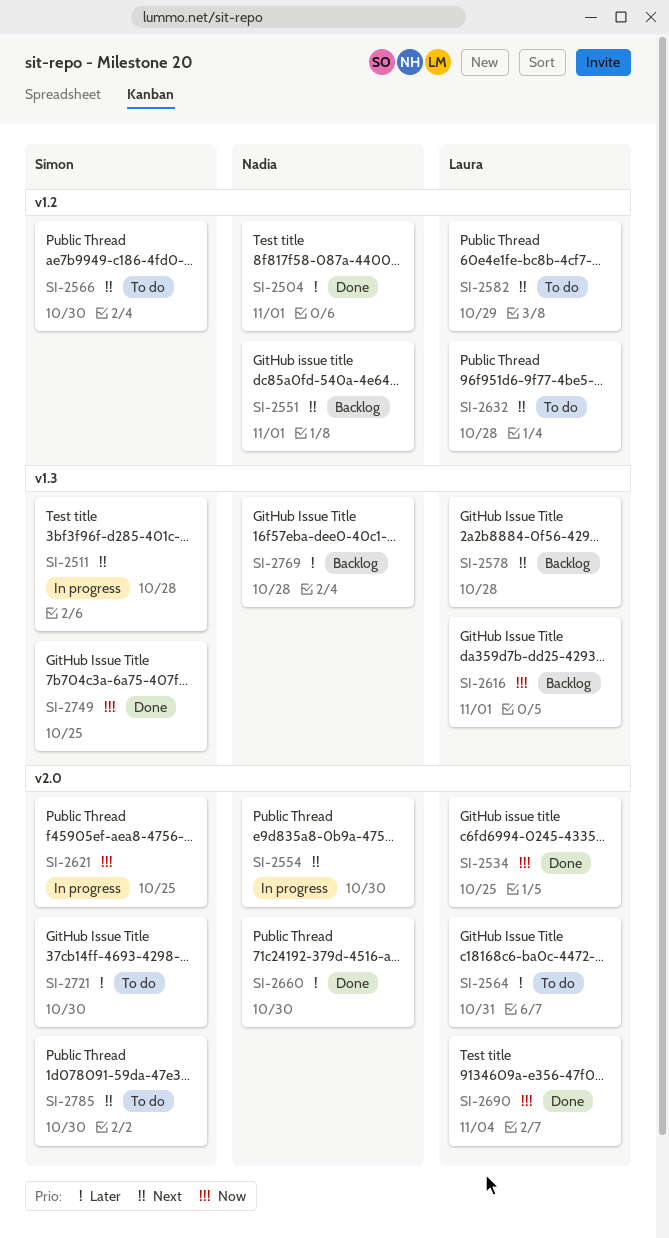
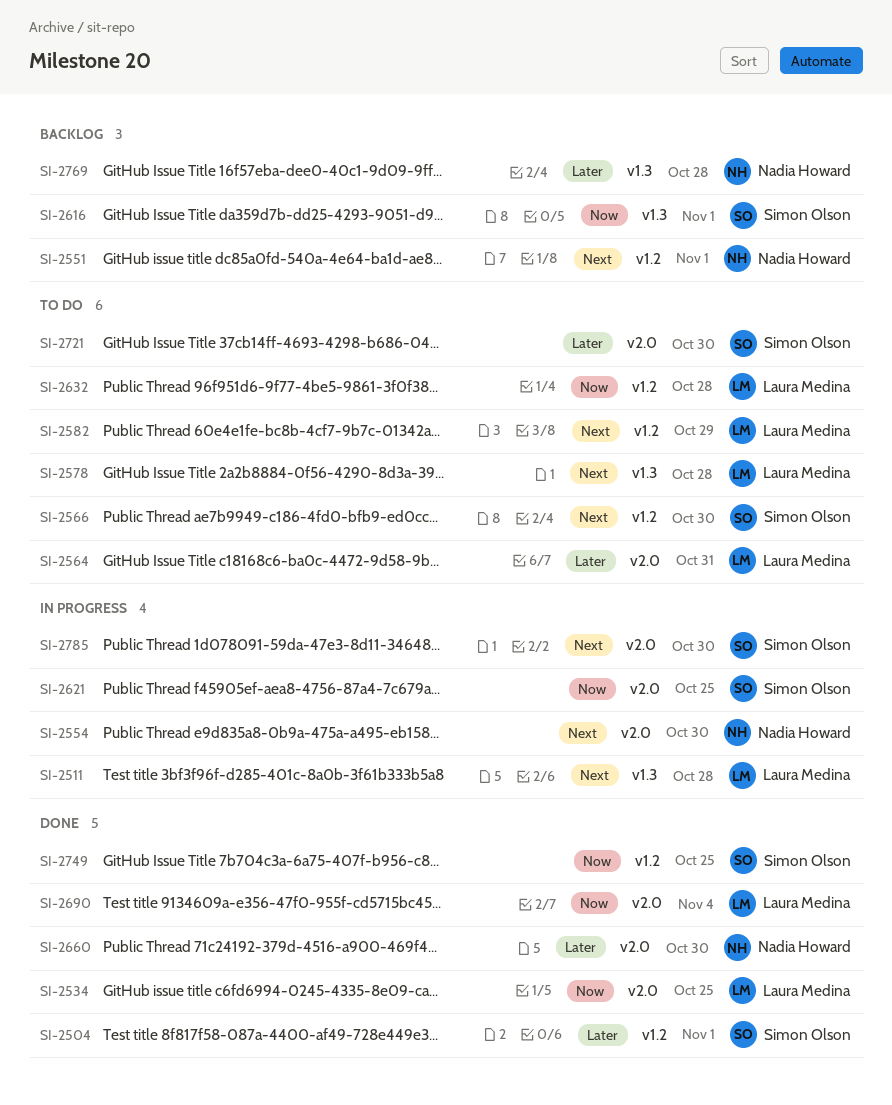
SI-2504, owner: Nadia Howard -> Simon Olson
SI-2511, owner: Simon Olson -> Laura Medina
SI-2578, status: Backlog -> To do
SI-2616, owner: Laura Medina -> Simon Olson
SI-2632, priority: Next -> Now
SI-2749, label: v1.3 -> v1.2
SI-2785, status: To do -> In progress

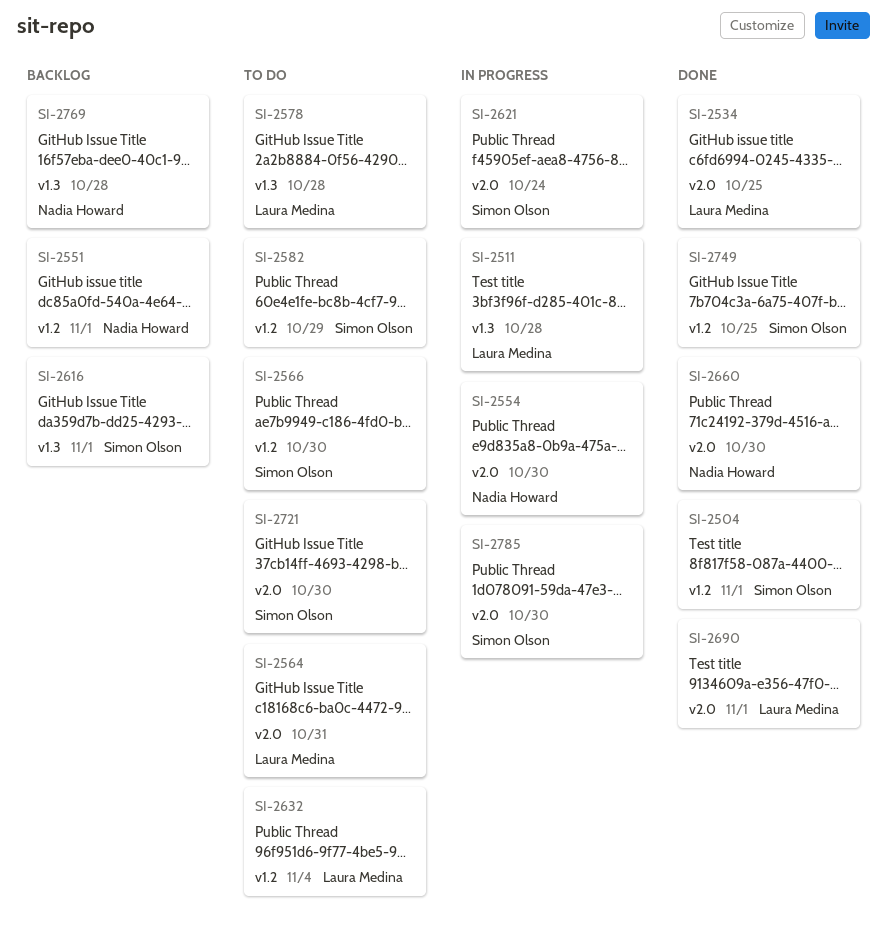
SI-2582, owner: Laura Medina -> Simon Olson
SI-2621, due: Oct 25 -> Oct 24
SI-2632, due: Oct 28 -> Nov 4
SI-2690, due: Nov 4 -> Nov 1

